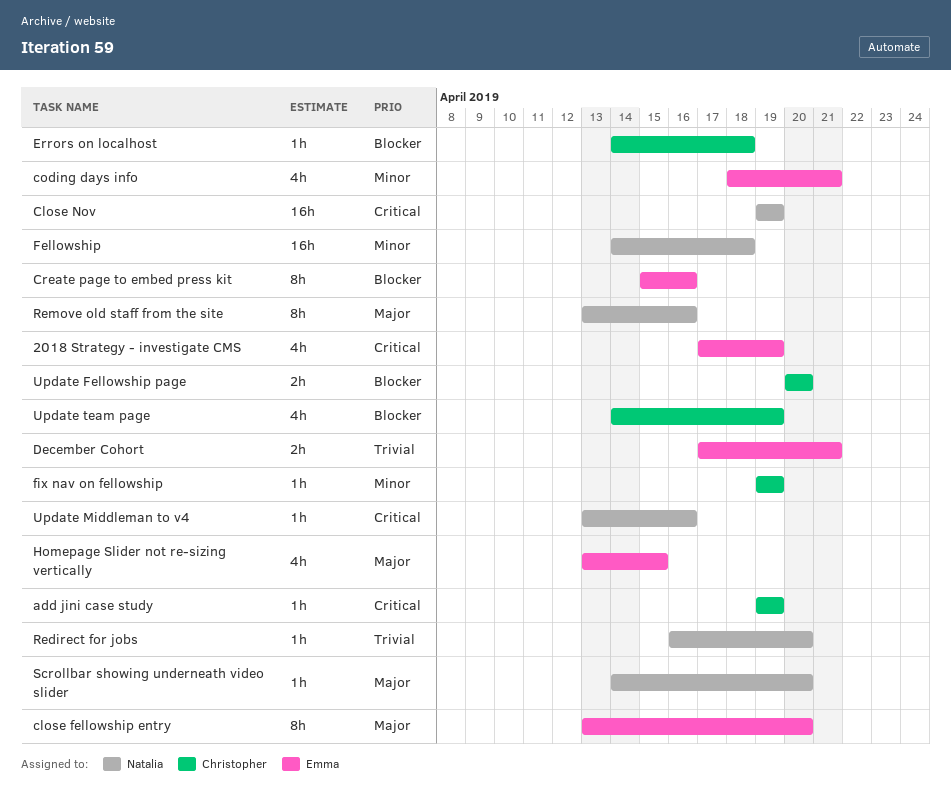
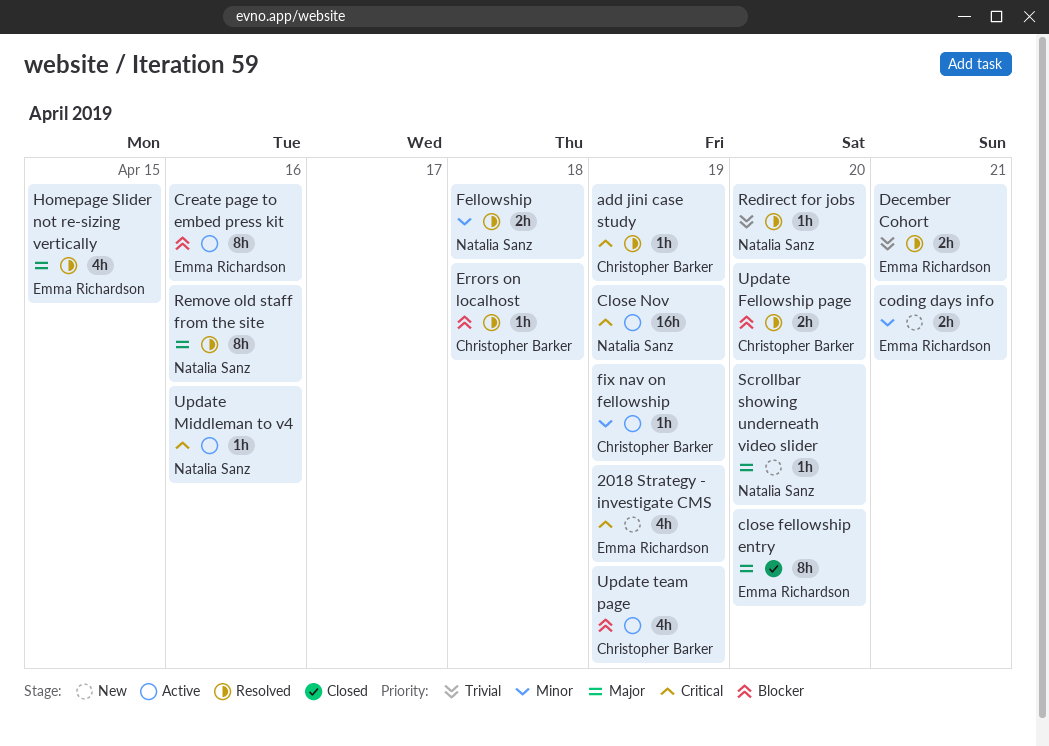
coding days info, estimate: 4h -> 2h
Fellowship, estimate: 16h -> 2h

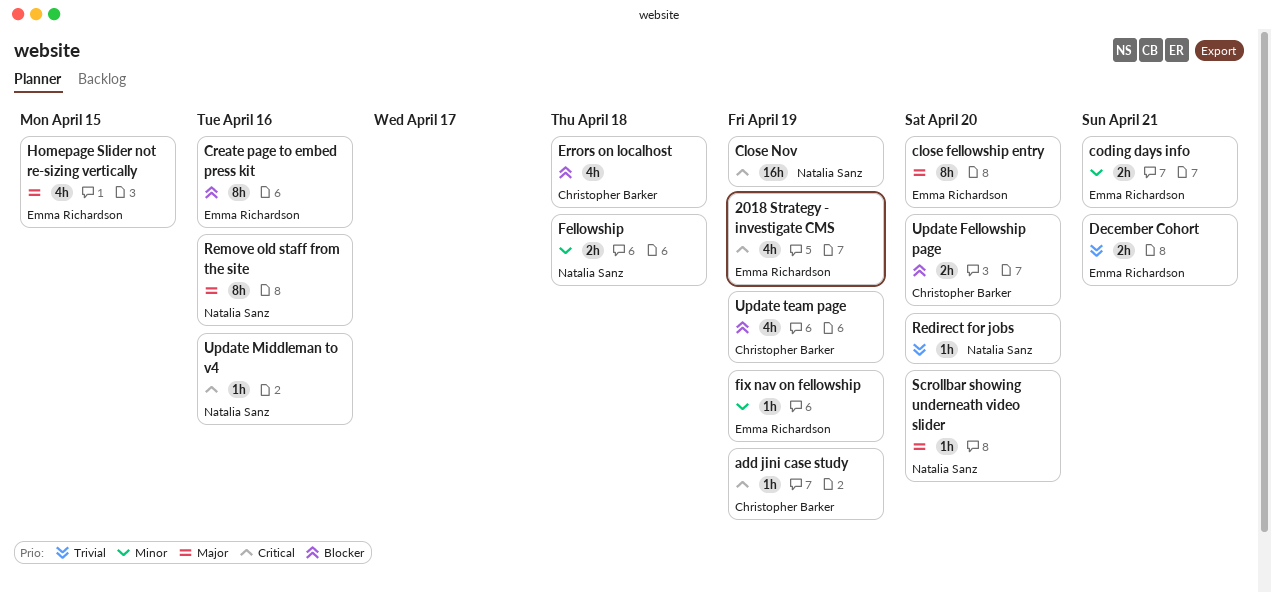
Errors on localhost, estimate: 1h -> 4h
fix nav on fellowship, owner: Christopher Barker -> Emma Richardson

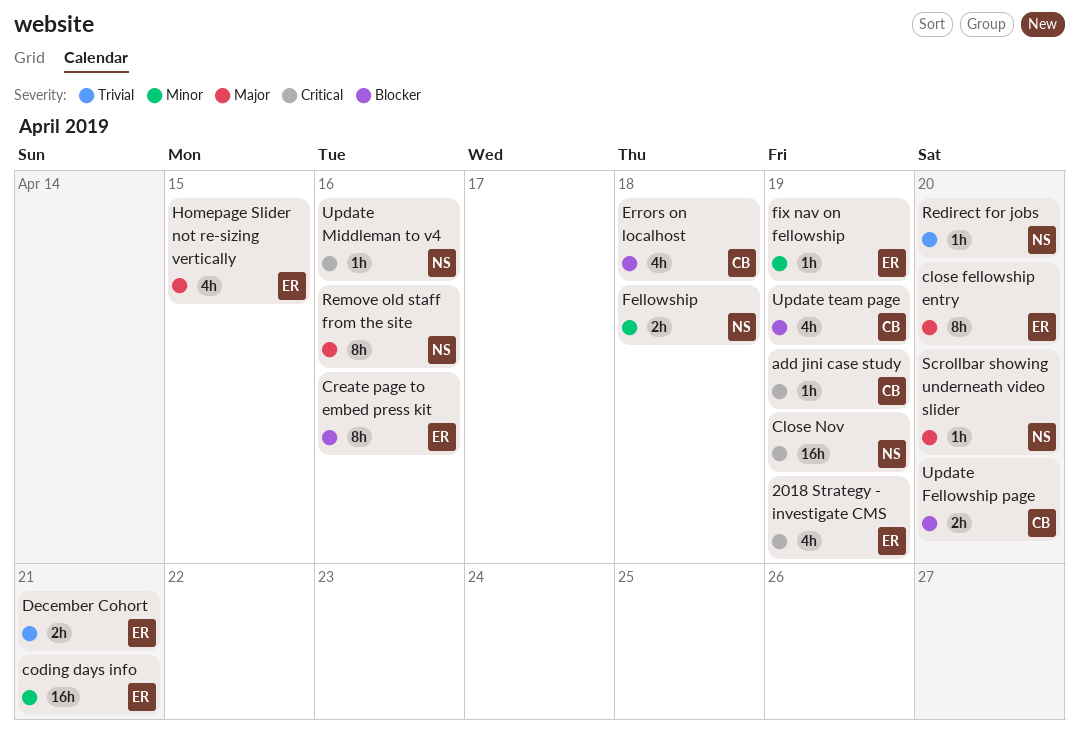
coding days info, estimate: 2h -> 16h

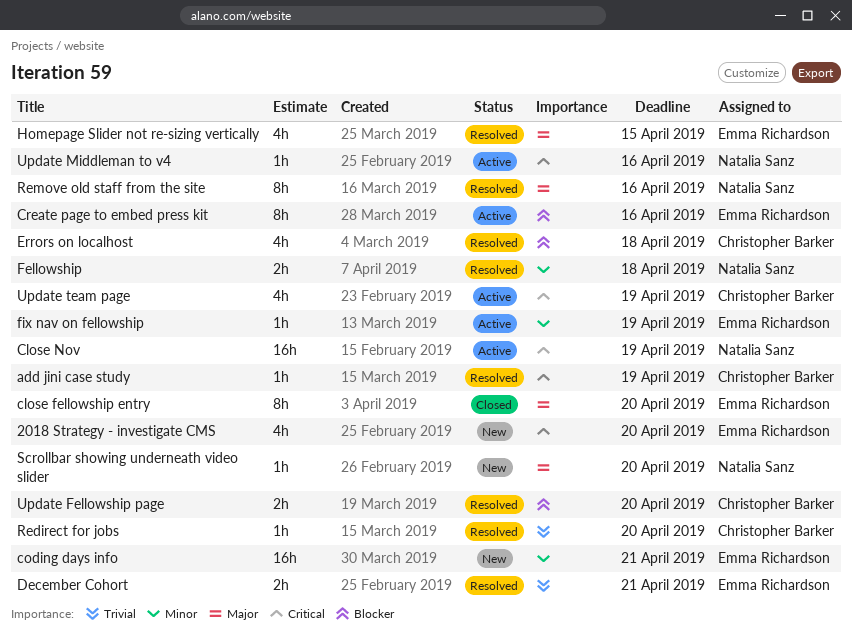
2018 Strategy - investigate CMS, due: Apr 19 -> Apr 20
Redirect for jobs, owner: Natalia Sanz -> Christopher Barker
Update team page, priority: Blocker -> Critical

